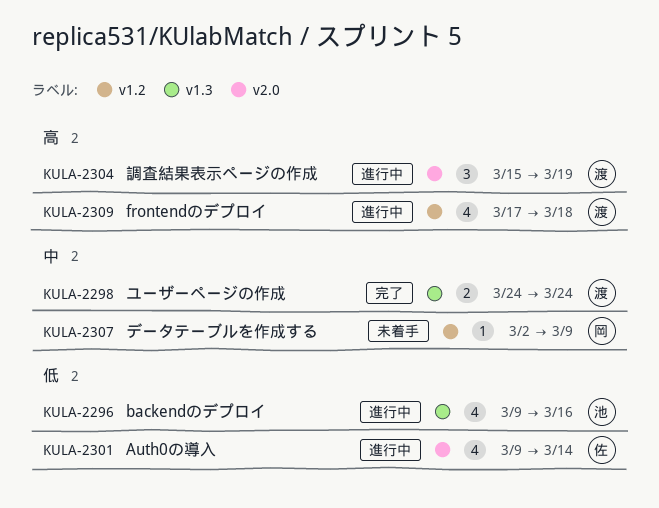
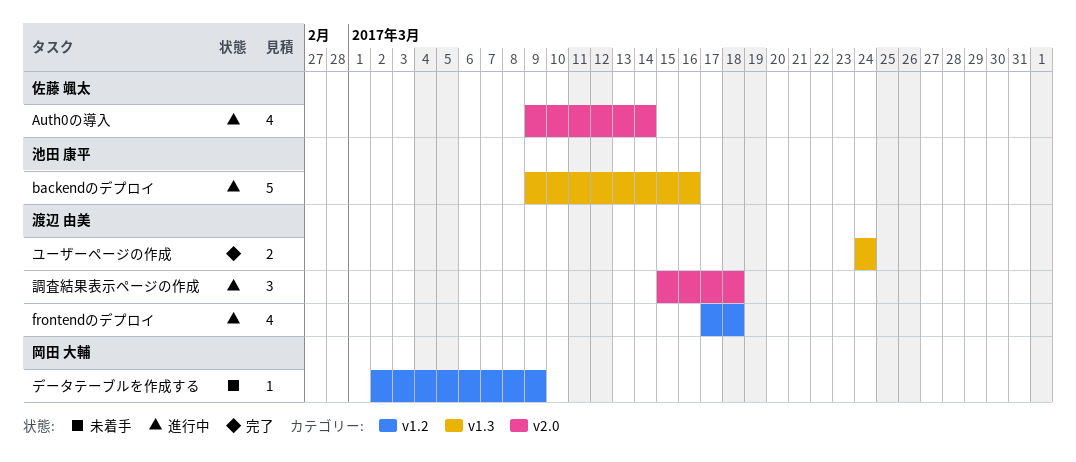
backendのデプロイ, estimate: 4 -> 5
調査結果表示ページの作成, due: Mar 19 -> Mar 18

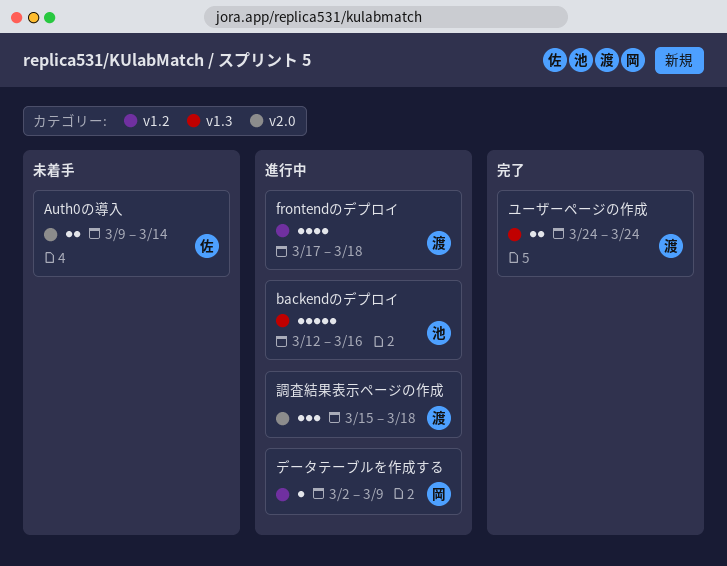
Auth0の導入, status: 進行中 -> 未着手
Auth0の導入, estimate: 4 -> 2
backendのデプロイ, start: Mar 9 -> Mar 12
データテーブルを作成する, status: 未着手 -> 進行中

